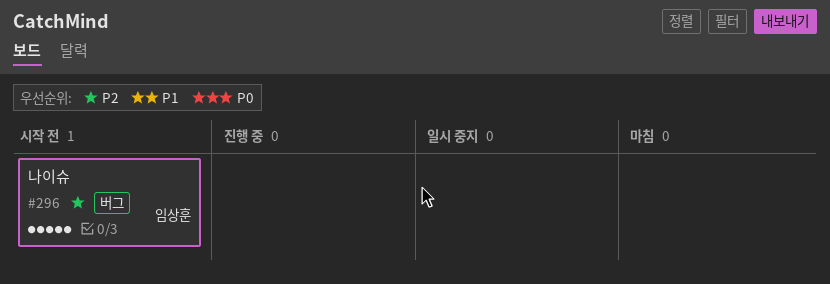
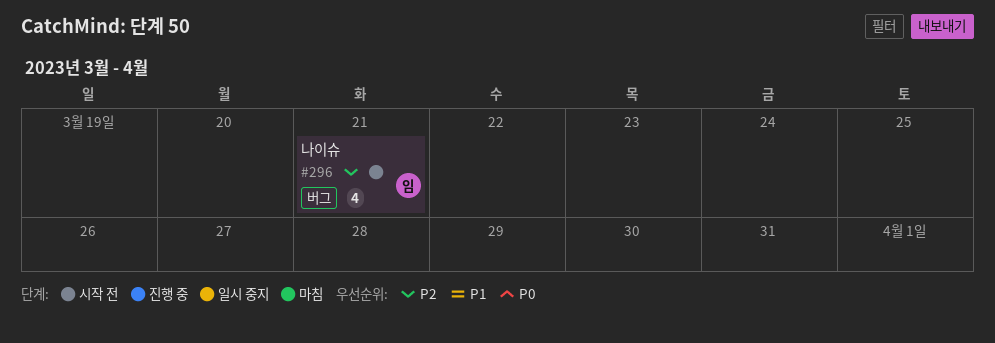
#296, estimate: 5 -> 4

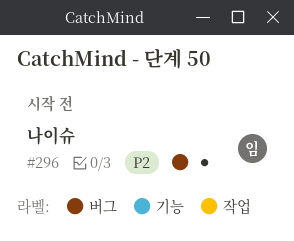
#296, estimate: 4 -> 1

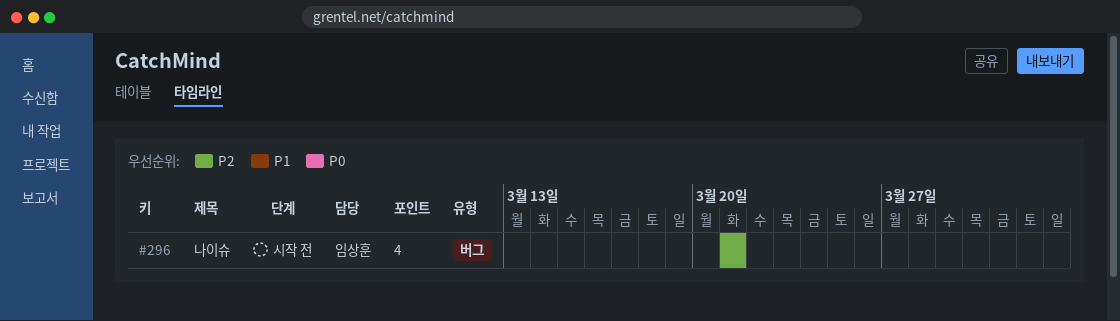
#296, estimate: 1 -> 4

